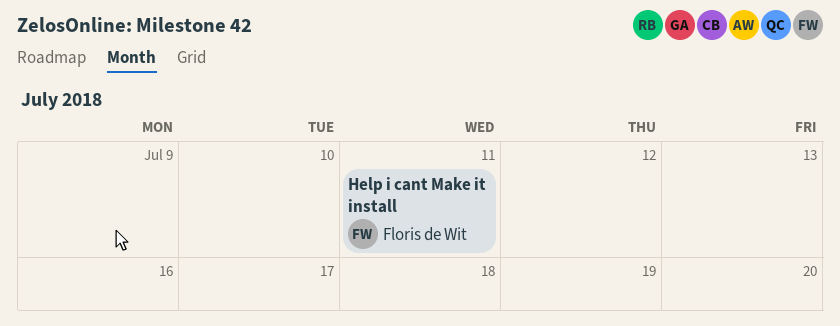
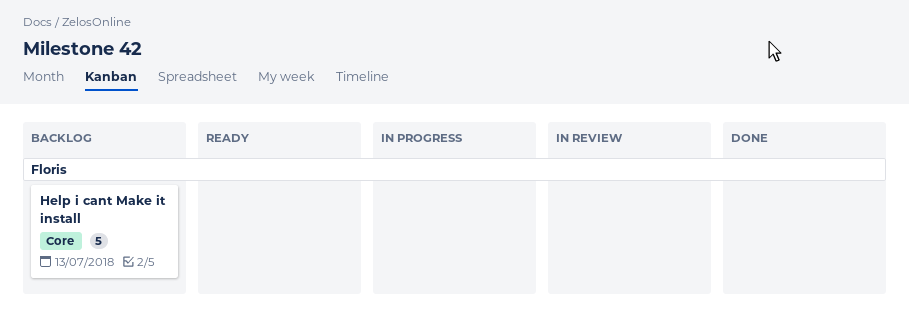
Help i cant Make it install, due: Jul 11 -> Jul 13

